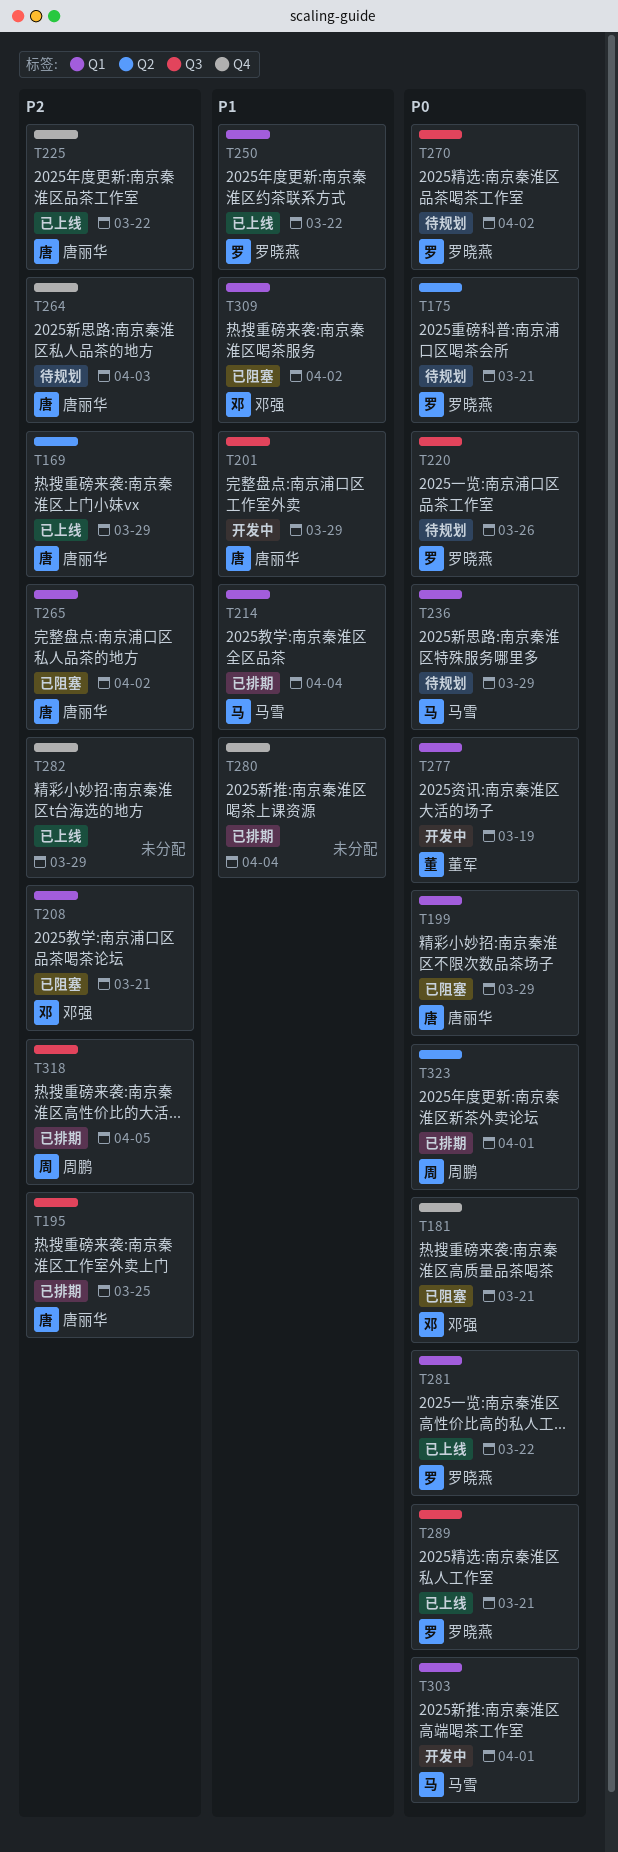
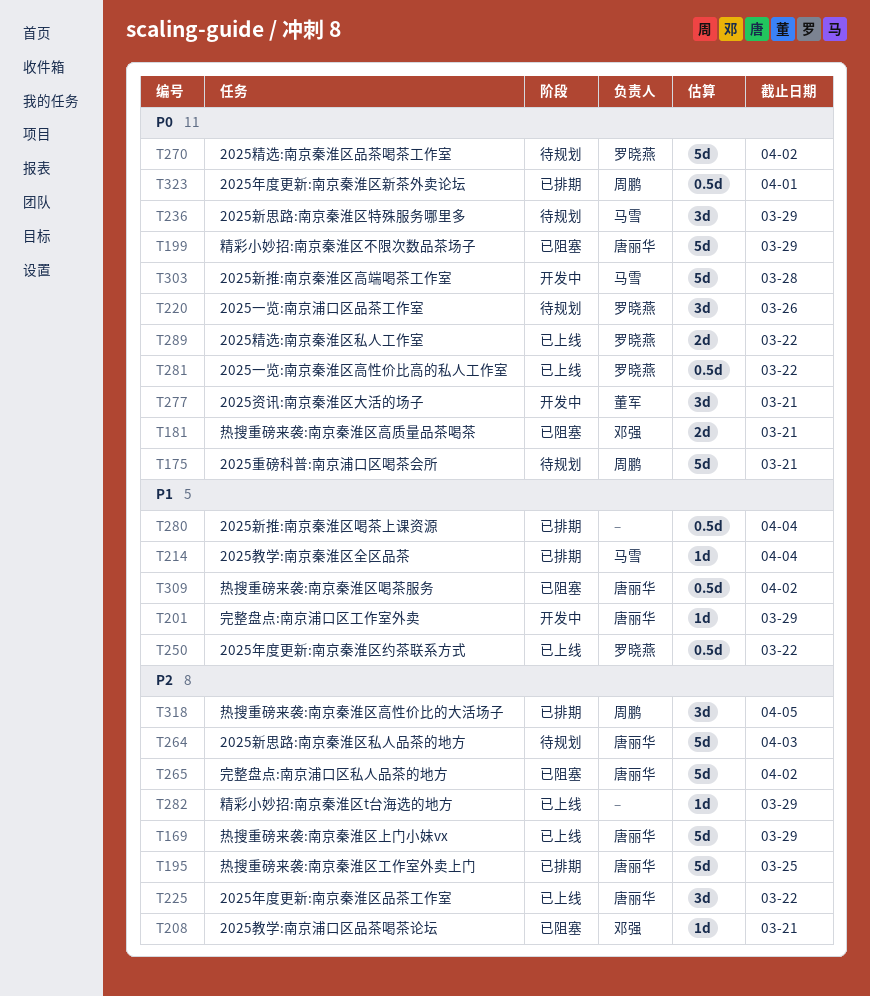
T175, owner: 罗晓燕 -> 周鹏
T277, due: Mar 19 -> Mar 21
T289, due: Mar 21 -> Mar 22
T303, due: Apr 1 -> Mar 28
T309, owner: 邓强 -> 唐丽华

